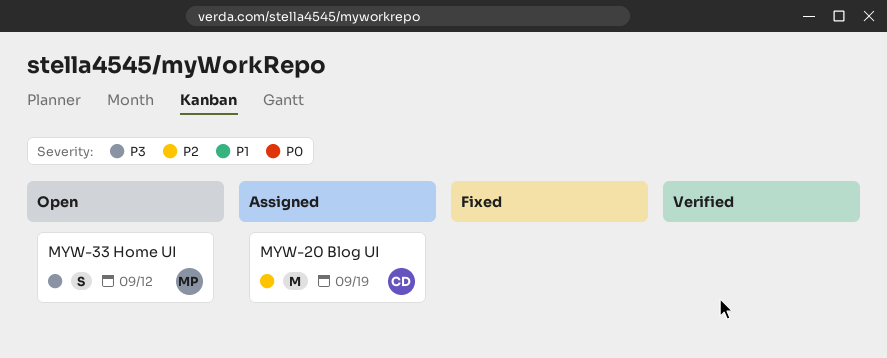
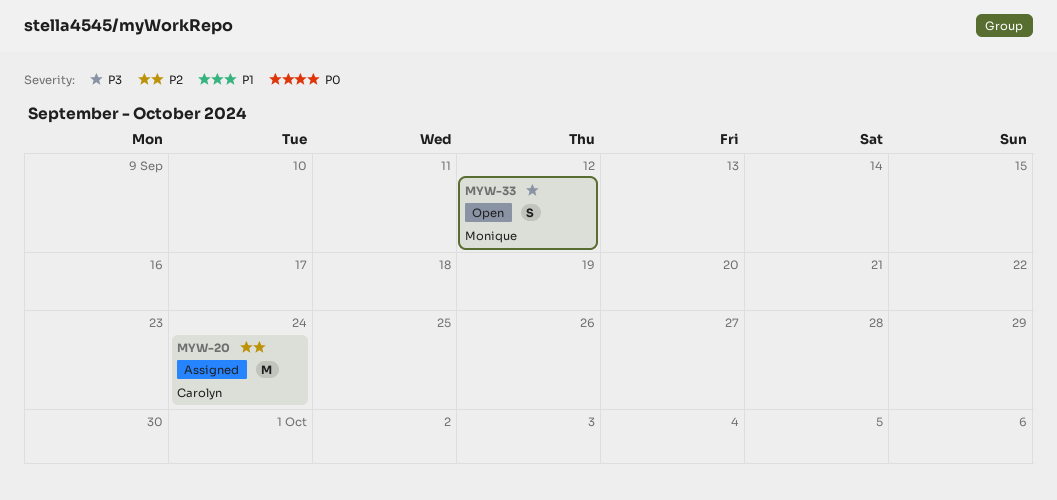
MYW-20, due: Sep 19 -> Sep 24

